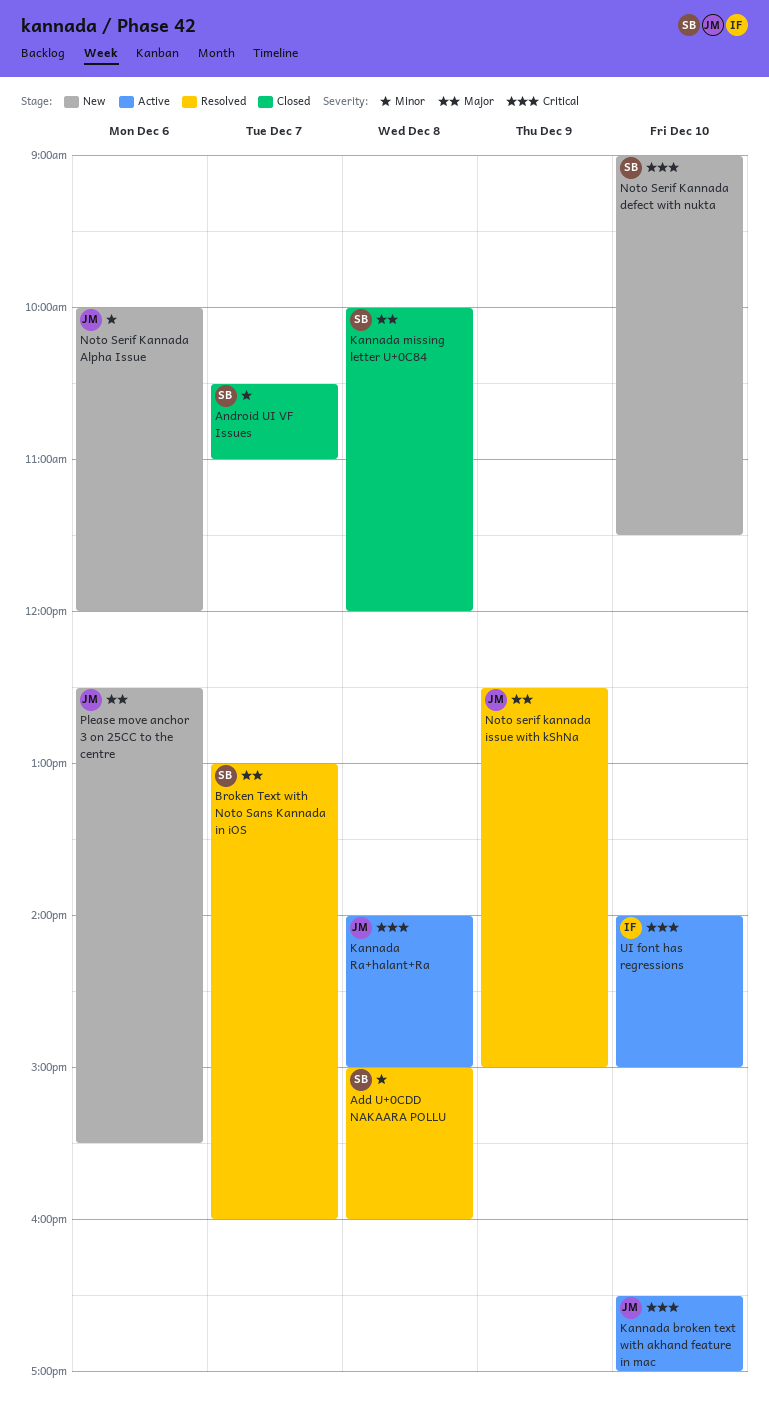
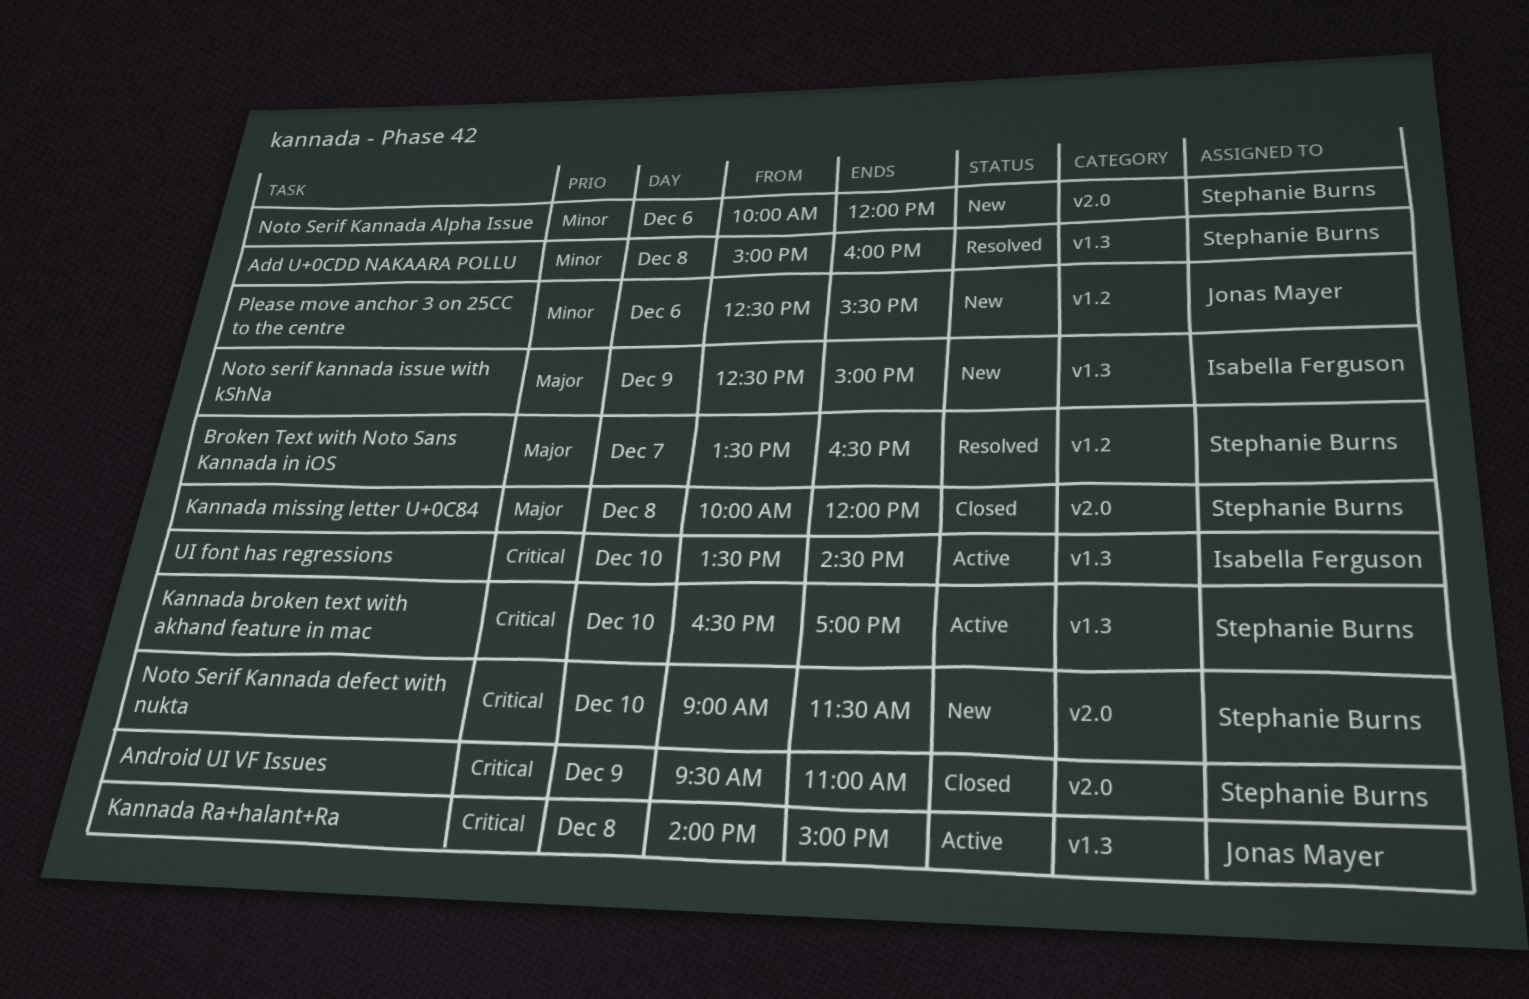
Android UI VF Issues, priority: Minor -> Critical
Android UI VF Issues, day: Dec 7 -> Dec 9
Android UI VF Issues, begins: 10:30 -> 09:30
Broken Text with Noto Sans Kannada in iOS, begins: 13:00 -> 13:30
Broken Text with Noto Sans Kannada in iOS, ends: 16:00 -> 16:30
Kannada broken text with akhand feature in mac, owner: Jonas Mayer -> Stephanie Burns
Noto Serif Kannada Alpha Issue, owner: Jonas Mayer -> Stephanie Burns
Noto serif kannada issue with kShNa, status: Resolved -> New
Noto serif kannada issue with kShNa, owner: Jonas Mayer -> Isabella Ferguson
Please move anchor 3 on 25СС to the centre, priority: Major -> Minor
UI font has regressions, begins: 14:00 -> 13:30
UI font has regressions, ends: 15:00 -> 14:30

